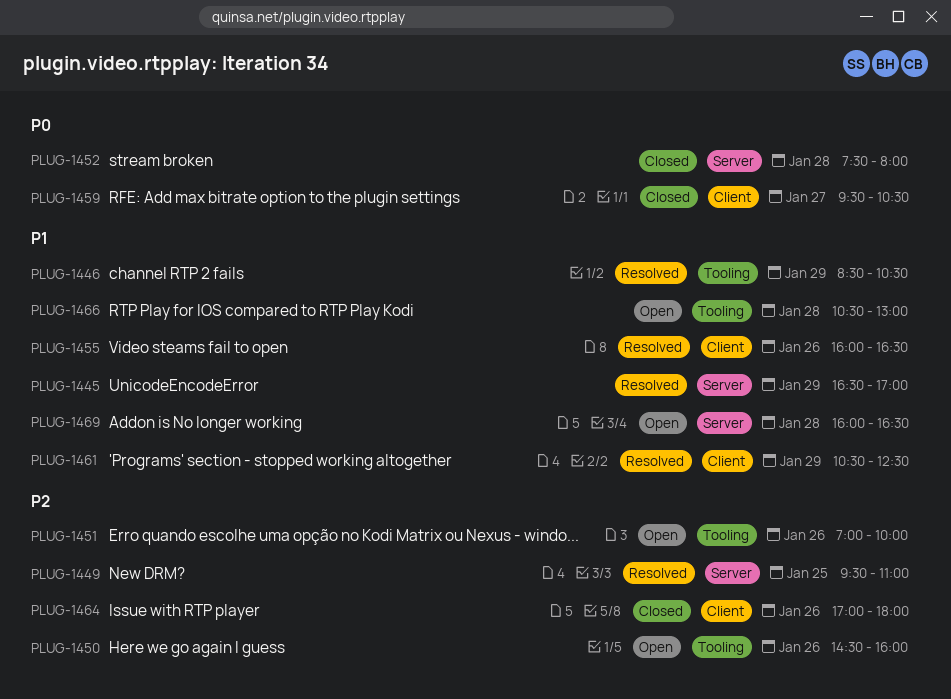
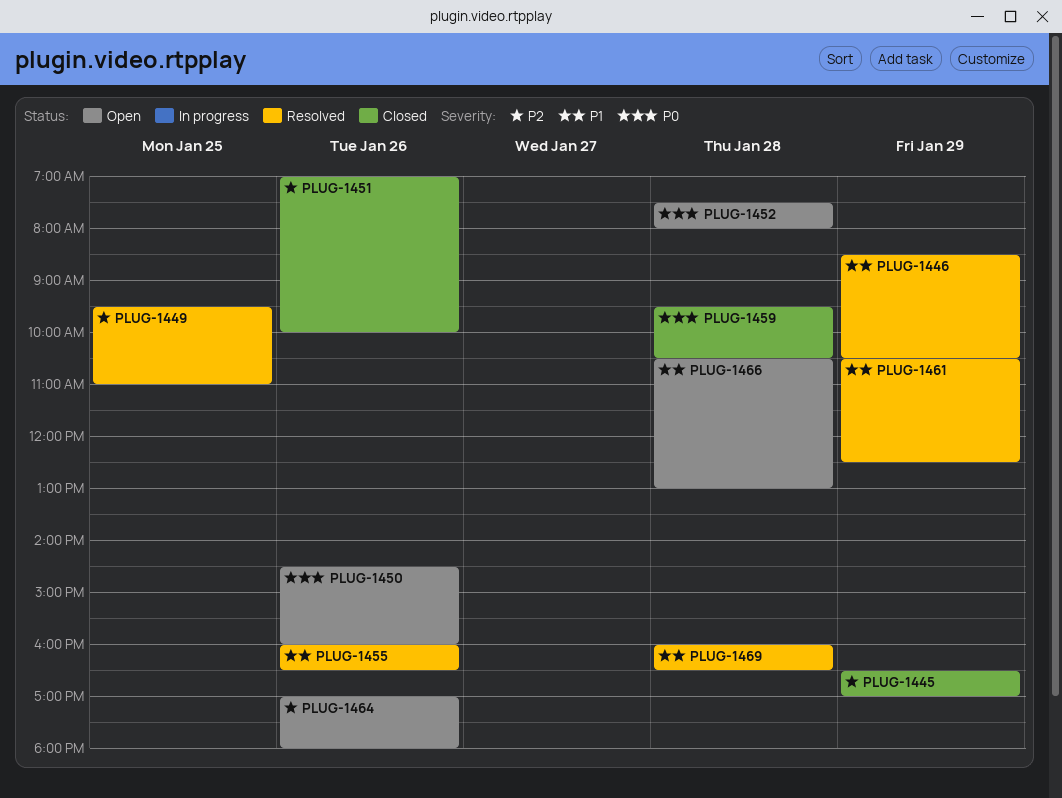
PLUG-1445, status: Resolved -> Closed
PLUG-1445, priority: P1 -> P2
PLUG-1450, priority: P2 -> P0
PLUG-1451, status: Open -> Closed
PLUG-1452, status: Closed -> Open
PLUG-1459, day: Jan 27 -> Jan 28
PLUG-1464, status: Closed -> Open
PLUG-1469, status: Open -> Resolved

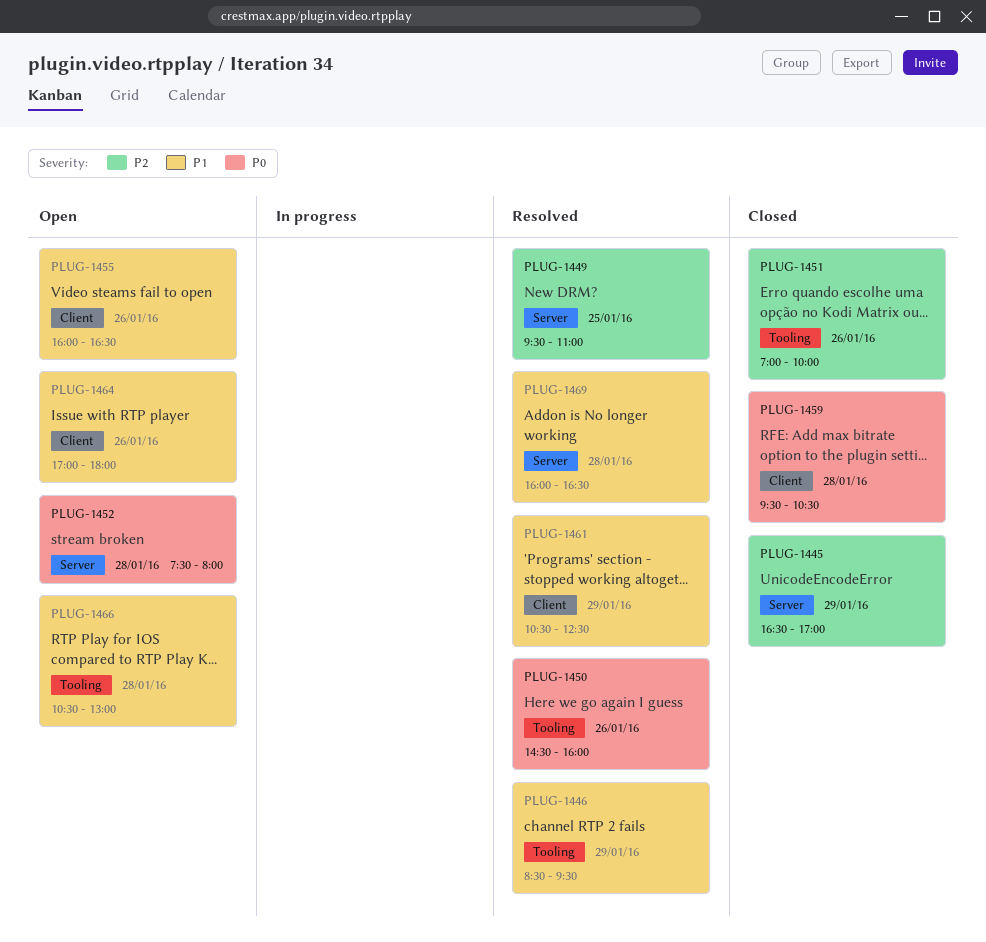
PLUG-1446, ends: 10:30 -> 09:30
PLUG-1450, status: Open -> Resolved
PLUG-1455, status: Resolved -> Open
PLUG-1464, priority: P2 -> P1

